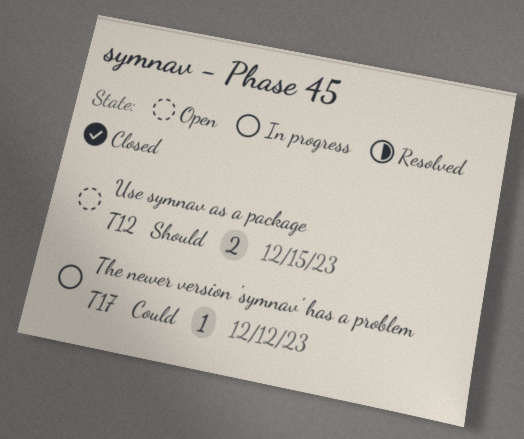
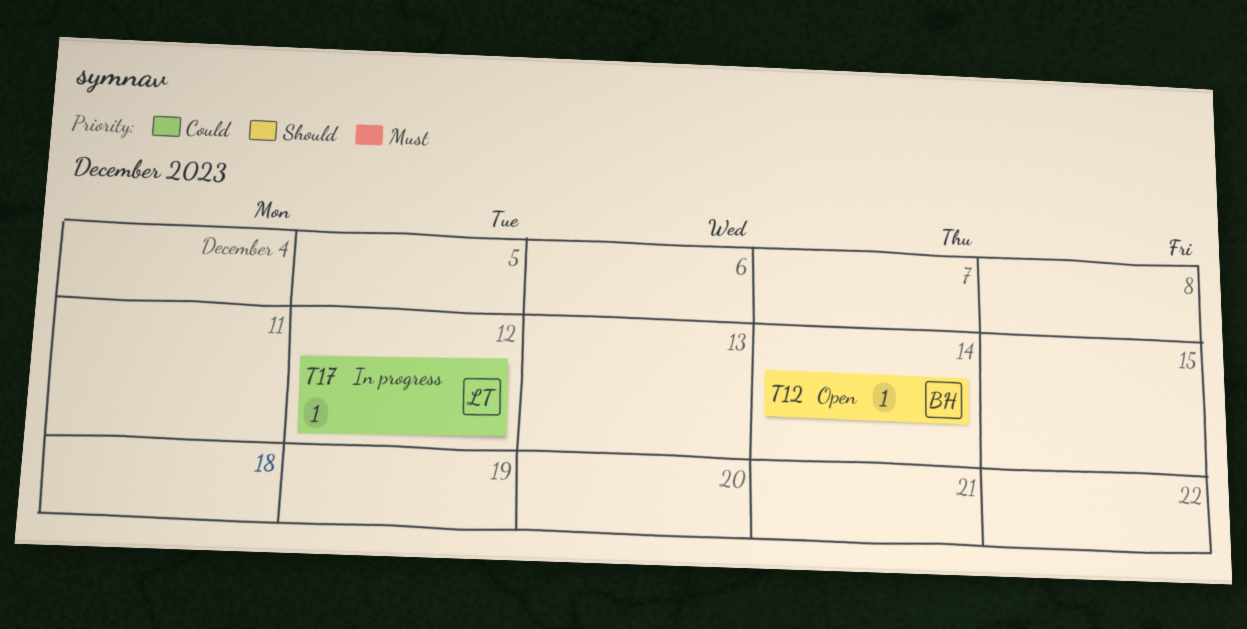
T12, estimate: 2 -> 1
T12, due: Dec 15 -> Dec 14

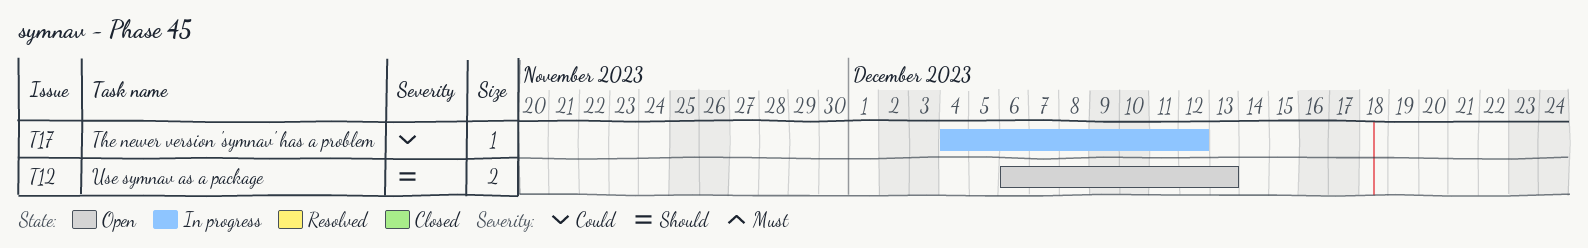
T12, estimate: 1 -> 2
T12, due: Dec 14 -> Dec 13

